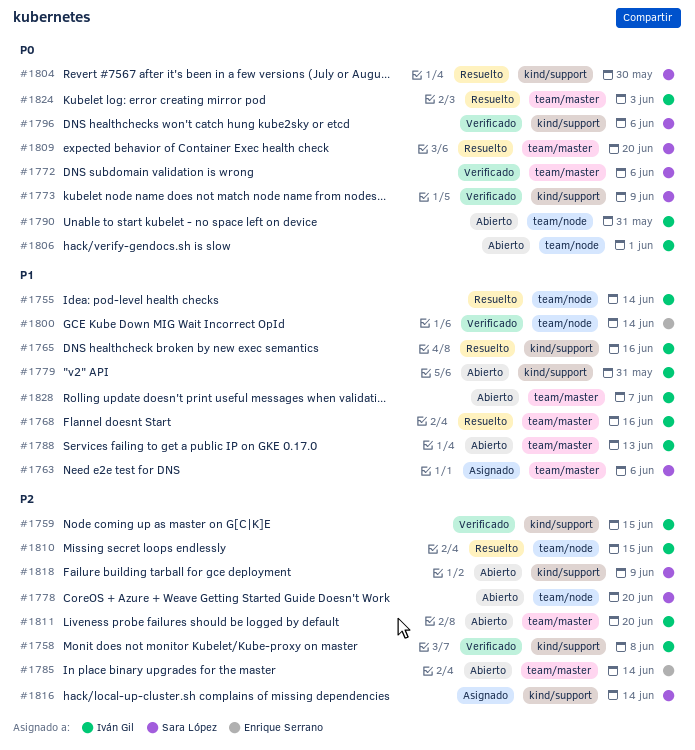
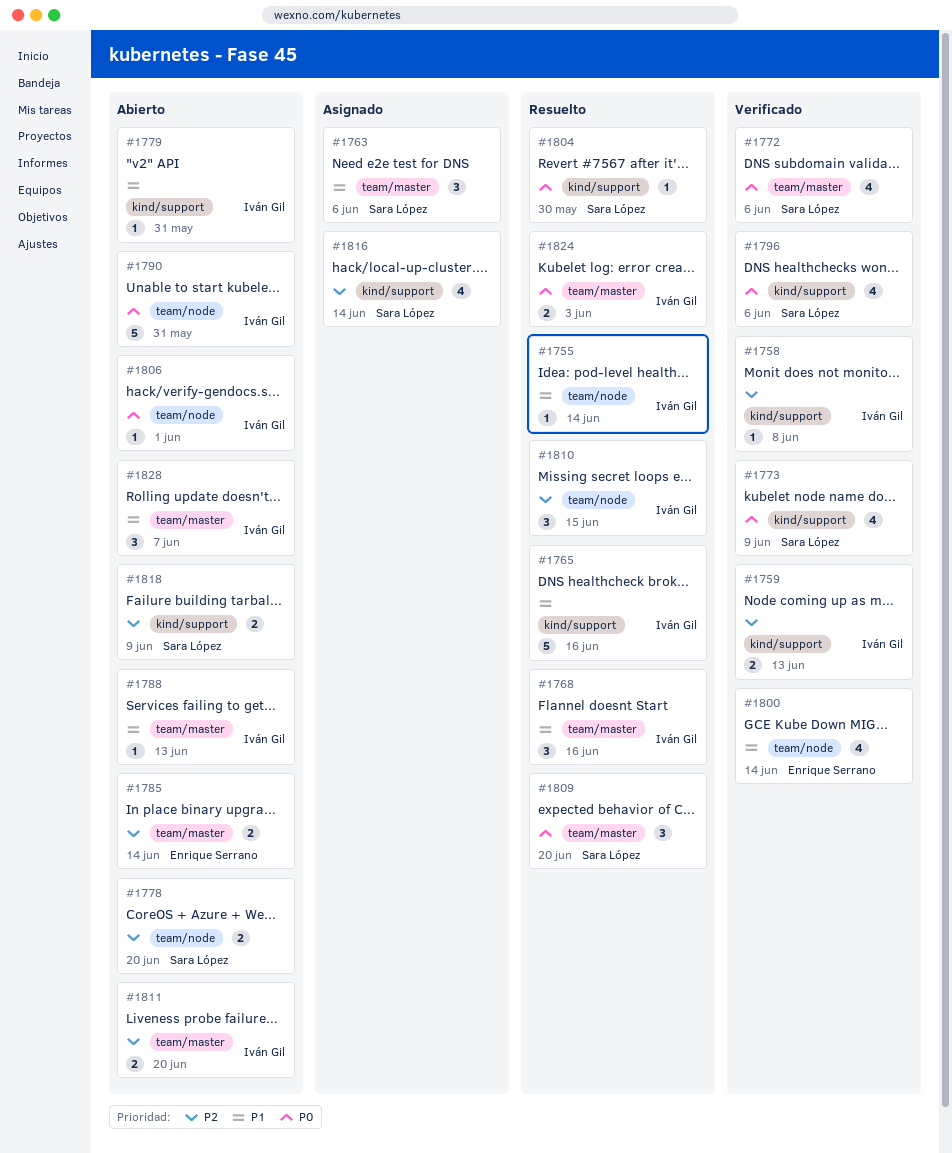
#1759, due: Jun 15 -> Jun 13

